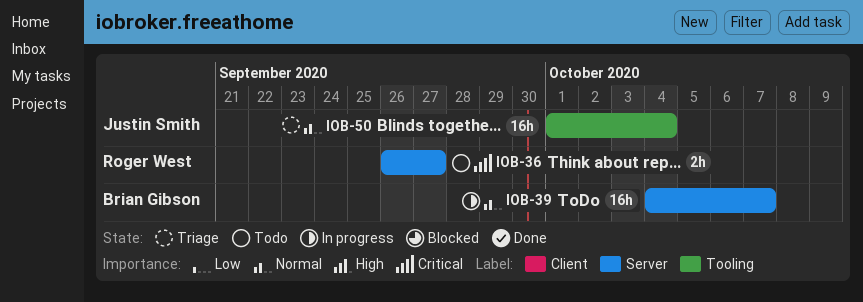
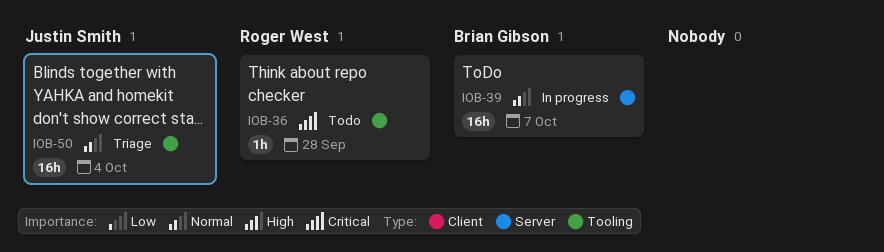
IOB-36, label: Server -> Tooling
IOB-36, estimate: 2h -> 1h
IOB-36, due: Sep 27 -> Sep 28

